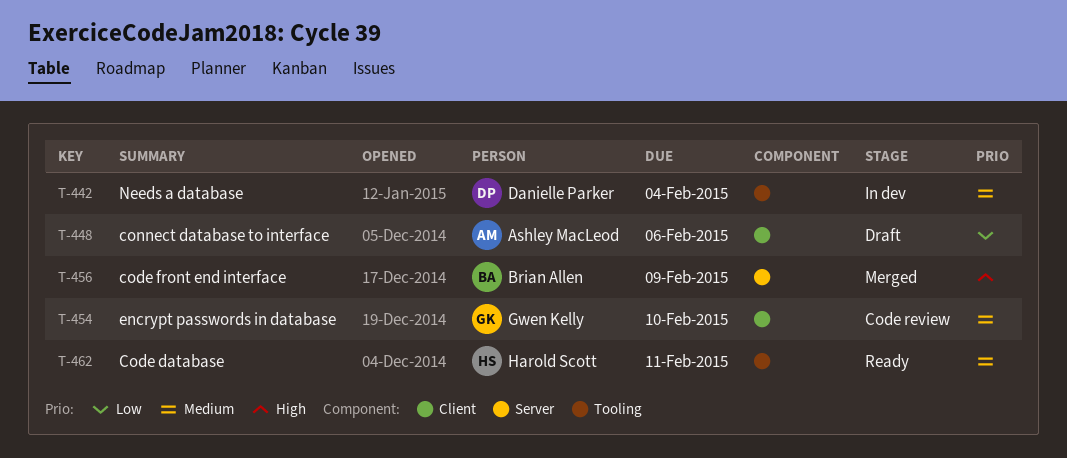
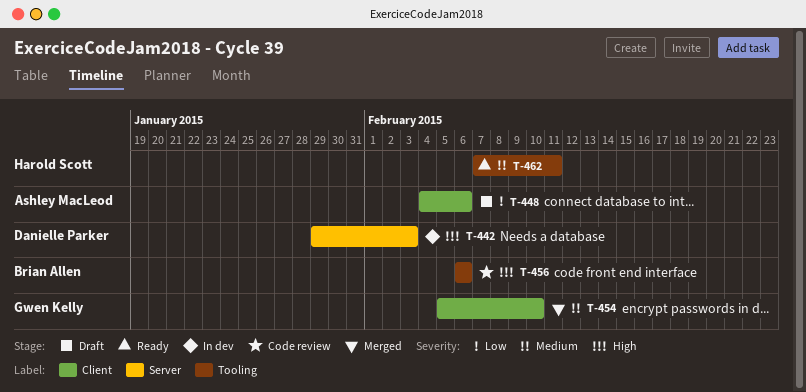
T-442, priority: Medium -> High
T-442, label: Tooling -> Server
T-442, due: Feb 4 -> Feb 3
T-454, status: Code review -> Merged
T-456, status: Merged -> Code review
T-456, label: Server -> Tooling
T-456, due: Feb 9 -> Feb 6

